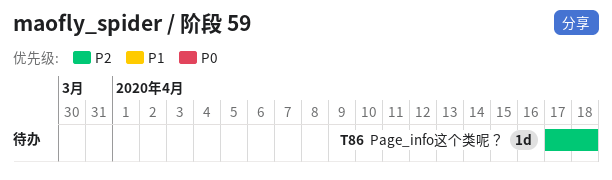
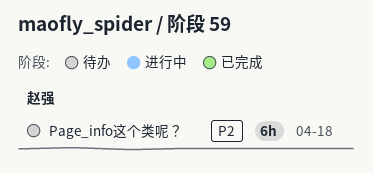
Page_info这个类呢？, estimate: 1d -> 6h

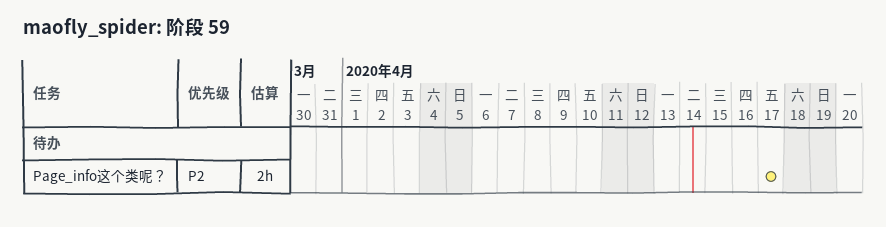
Page_info这个类呢？, estimate: 6h -> 2h
Page_info这个类呢？, due: Apr 18 -> Apr 17

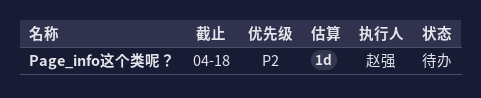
Page_info这个类呢？, estimate: 2h -> 1d
Page_info这个类呢？, due: Apr 17 -> Apr 18

